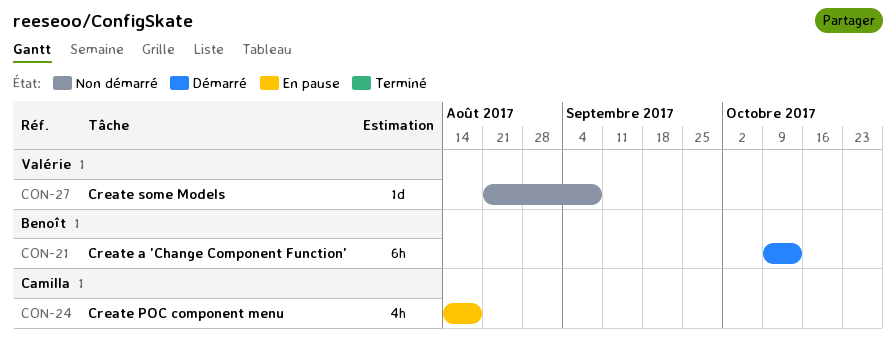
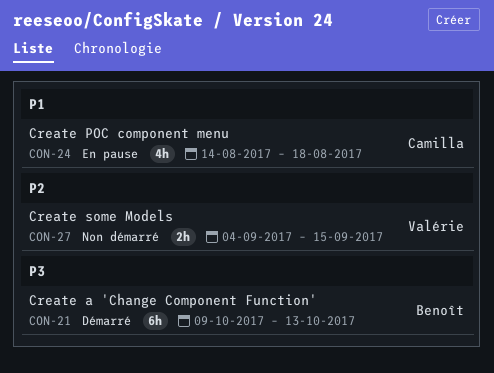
CON-27, estimate: 1d -> 2h
CON-27, start: Aug 21 -> Sep 4
CON-27, due: Sep 8 -> Sep 15

